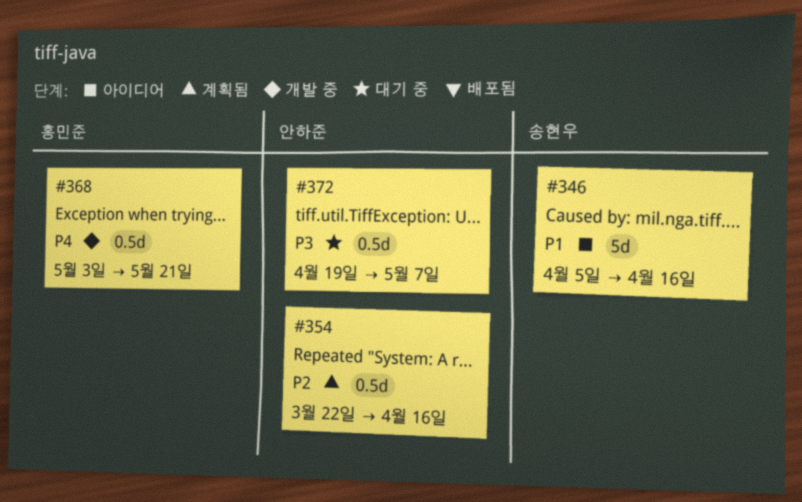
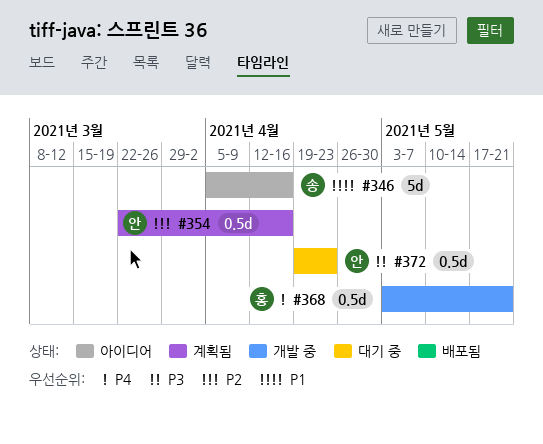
#372, due: May 7 -> Apr 23

